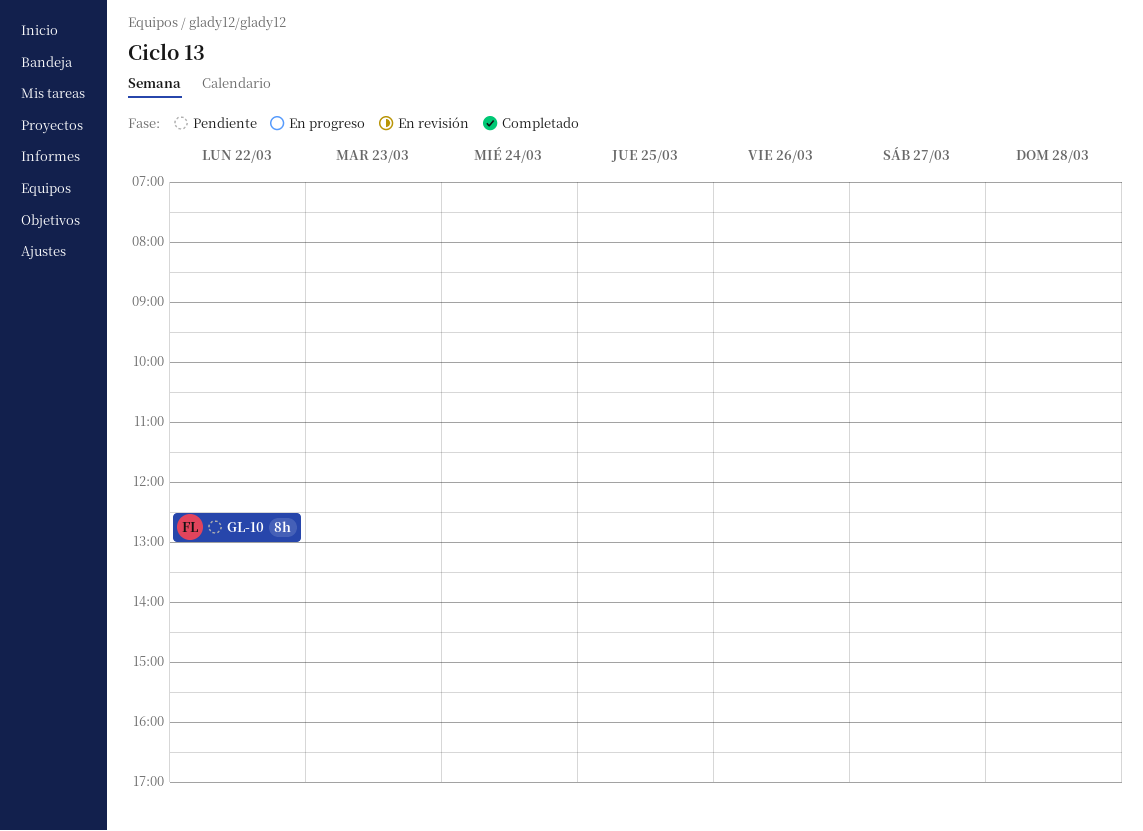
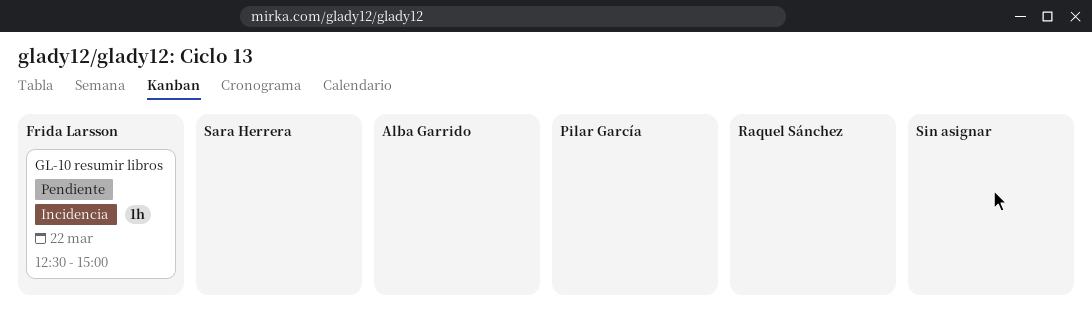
GL-10, estimate: 8h -> 1h
GL-10, ends: 13:00 -> 15:00

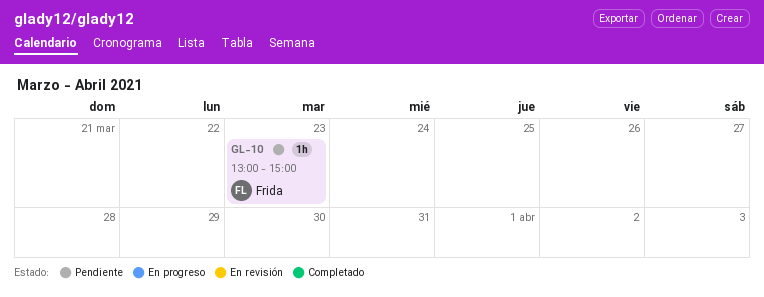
GL-10, day: Mar 22 -> Mar 23
GL-10, begins: 12:30 -> 13:00

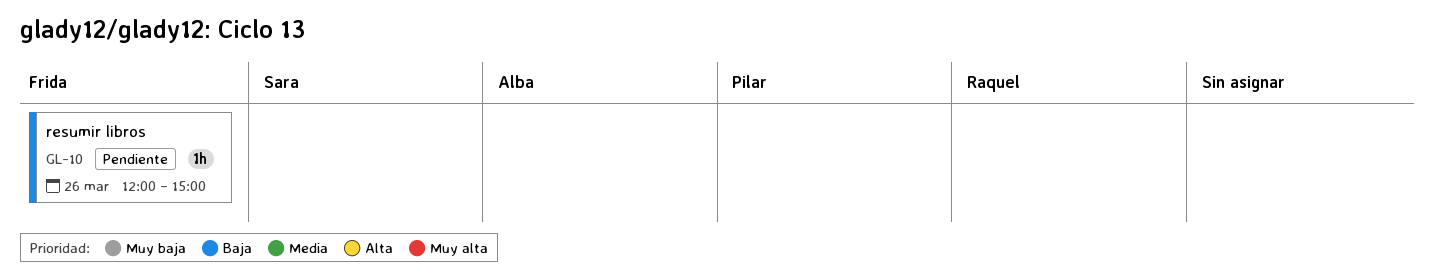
GL-10, day: Mar 23 -> Mar 26
GL-10, begins: 13:00 -> 12:00

